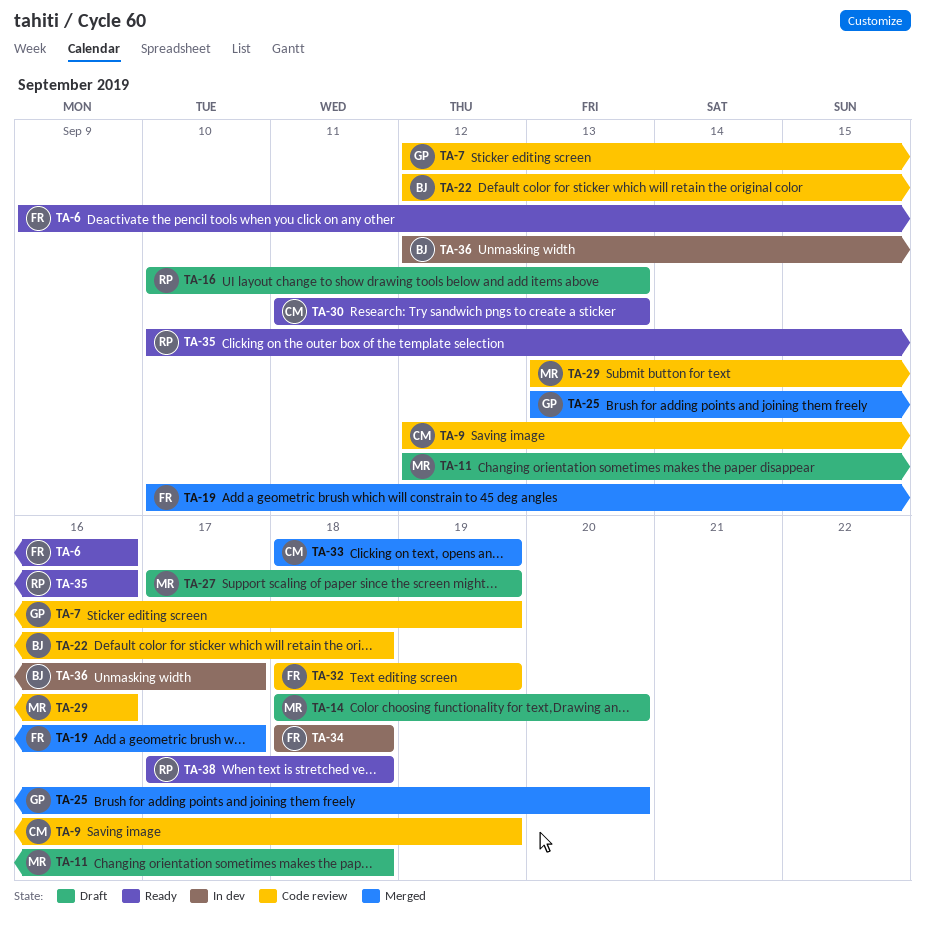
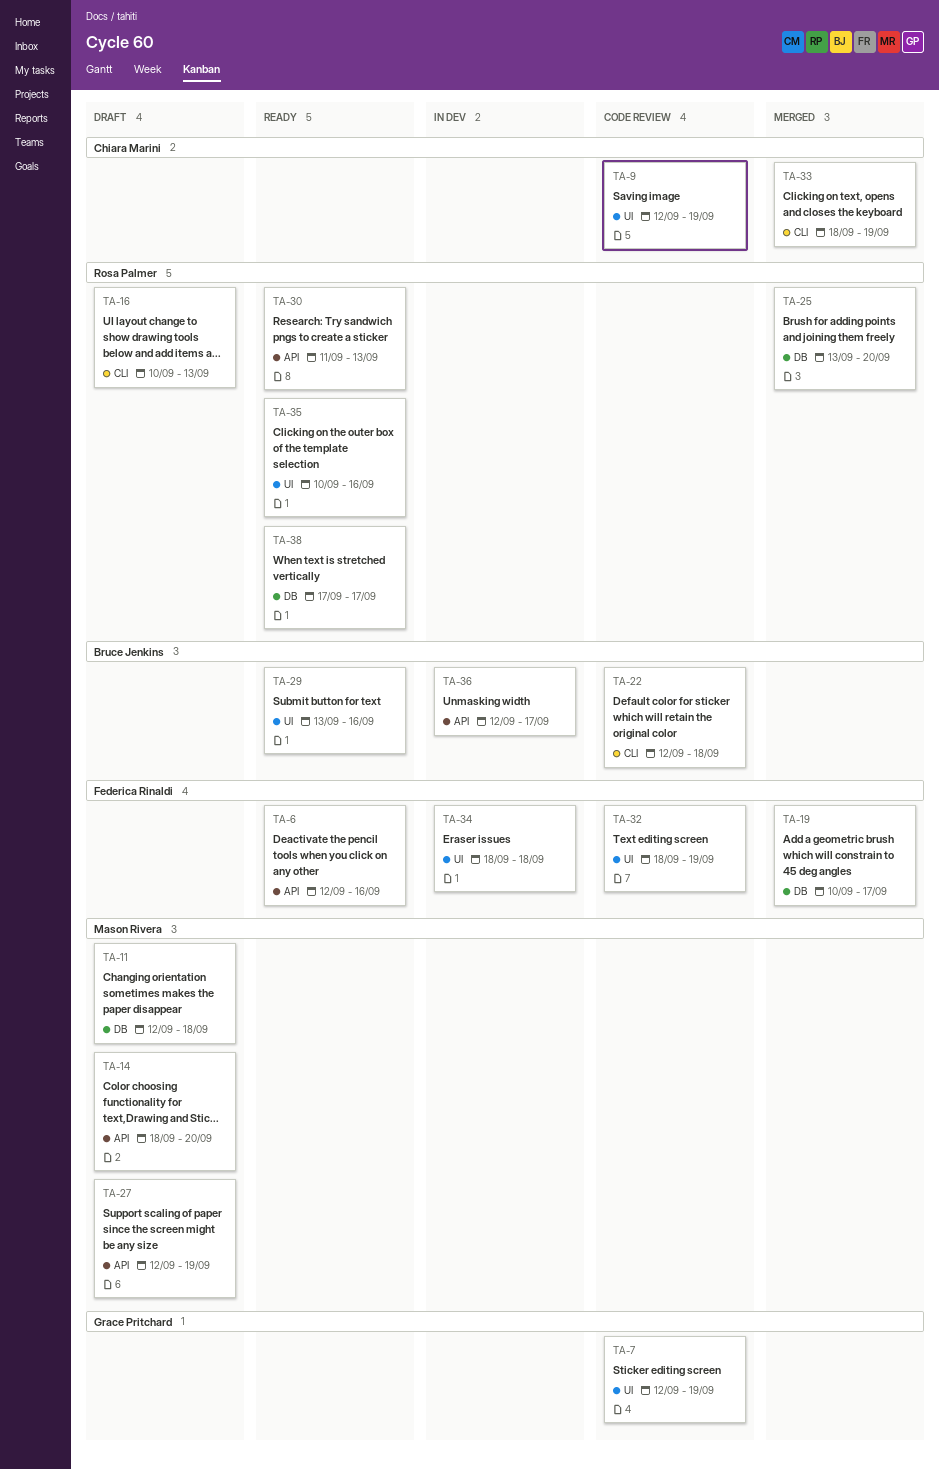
TA-6, start: Sep 9 -> Sep 12
TA-25, owner: Grace Pritchard -> Rosa Palmer
TA-27, start: Sep 17 -> Sep 12
TA-29, status: Code review -> Ready
TA-29, owner: Mason Rivera -> Bruce Jenkins
TA-30, owner: Chiara Marini -> Rosa Palmer
TA-38, due: Sep 18 -> Sep 17

